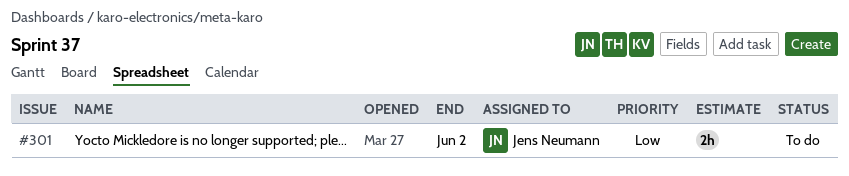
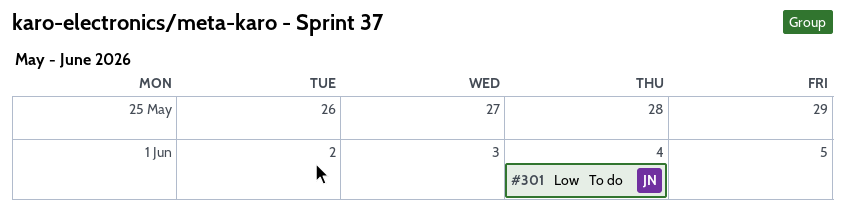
#301, due: Jun 2 -> Jun 4

